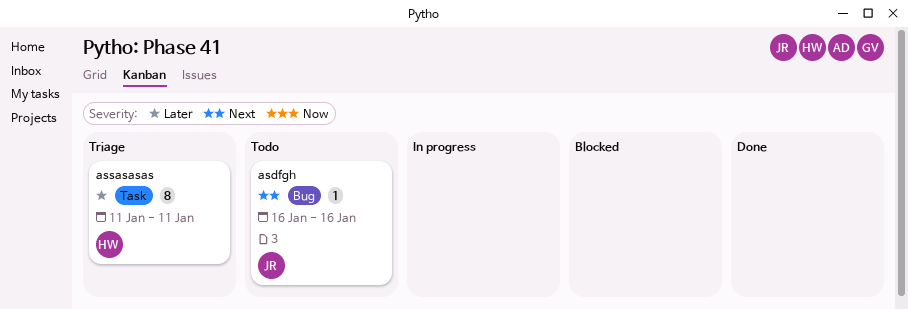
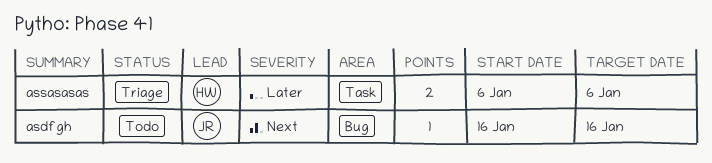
assasasas, estimate: 8 -> 2
assasasas, start: Jan 11 -> Jan 6
assasasas, due: Jan 11 -> Jan 6

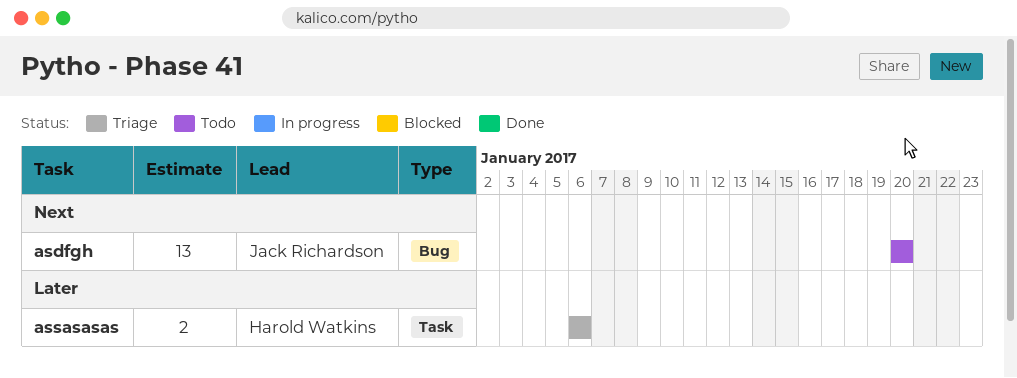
asdfgh, estimate: 1 -> 13
asdfgh, start: Jan 16 -> Jan 20
asdfgh, due: Jan 16 -> Jan 20

